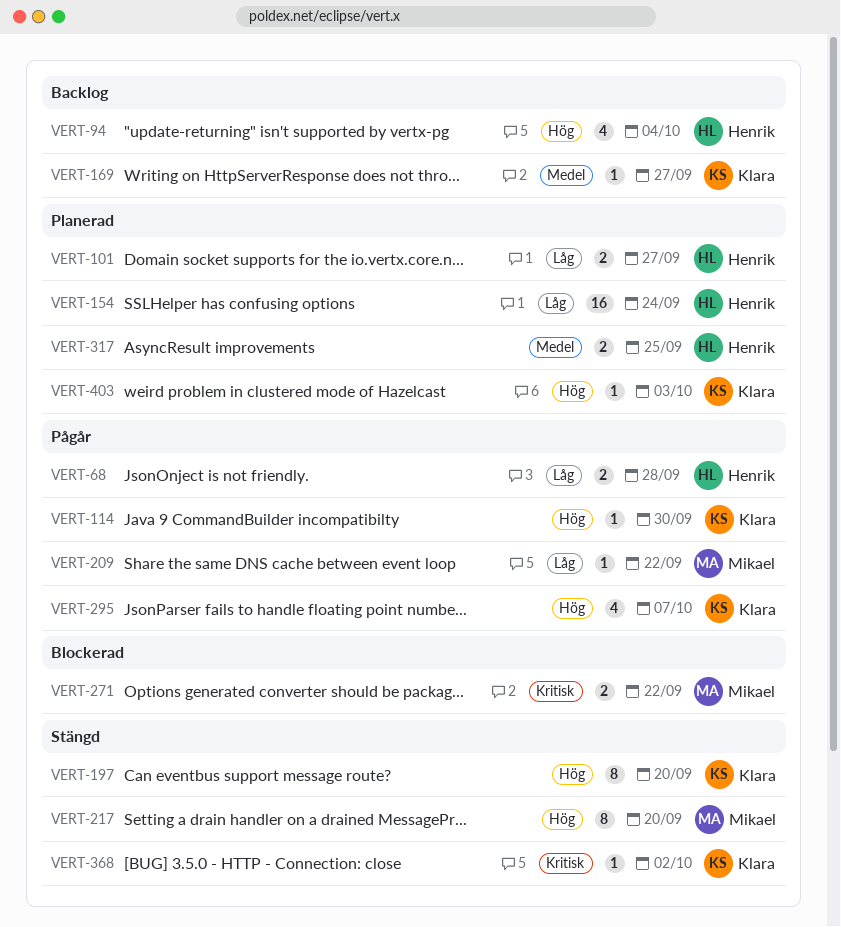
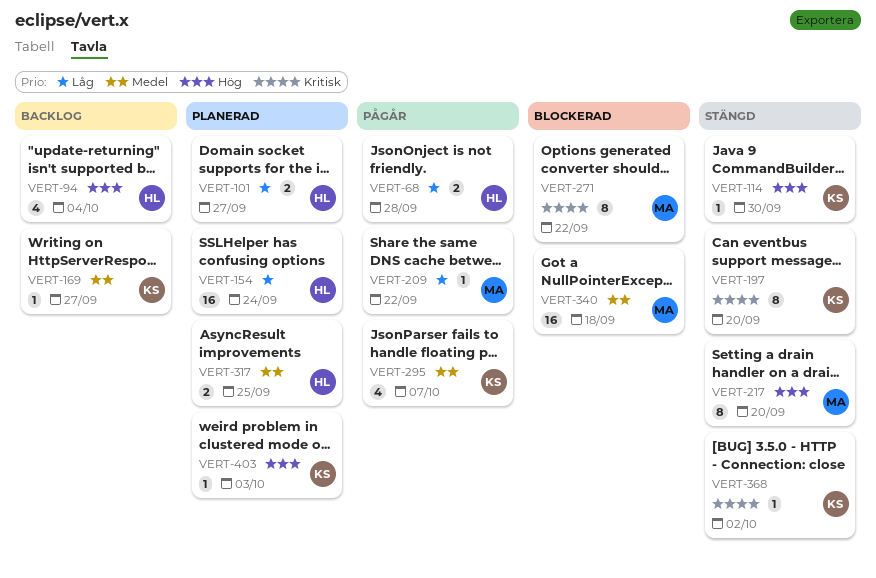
VERT-114, status: Pågår -> Stängd
VERT-197, priority: Hög -> Kritisk
VERT-271, estimate: 2 -> 8
VERT-295, priority: Hög -> Medel
VERT-340: none -> present

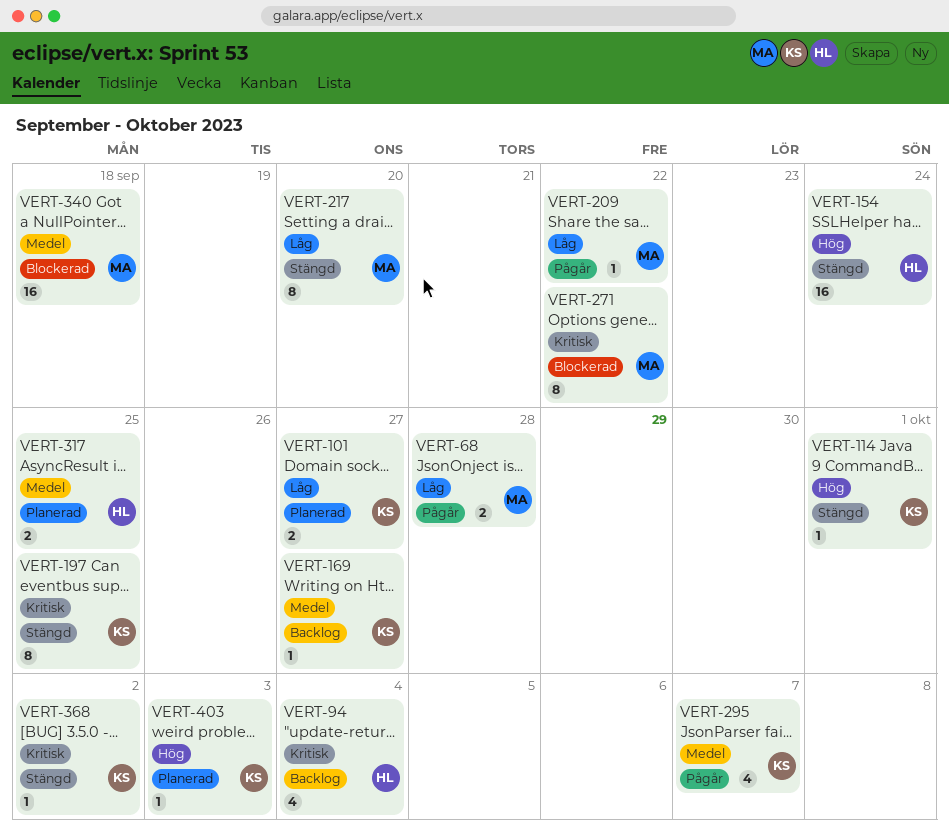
VERT-68, owner: HL -> MA
VERT-94, priority: Hög -> Kritisk
VERT-101, owner: HL -> KS
VERT-114, due: Sep 30 -> Oct 1
VERT-154, status: Planerad -> Stängd
VERT-154, priority: Låg -> Hög
VERT-197, due: Sep 20 -> Sep 25
VERT-217, priority: Hög -> Låg

